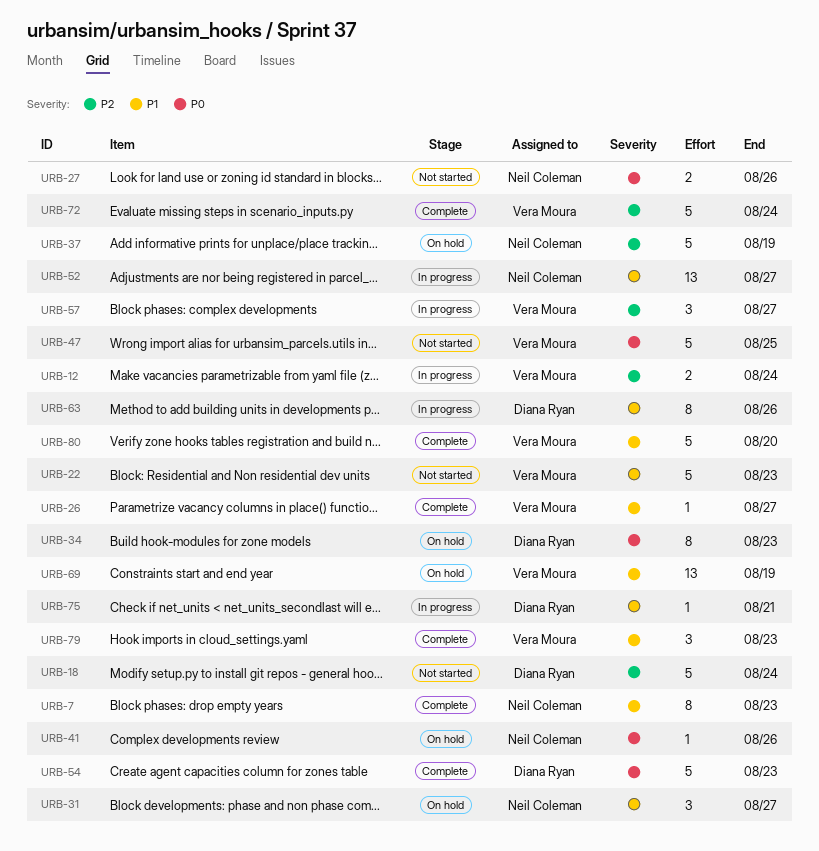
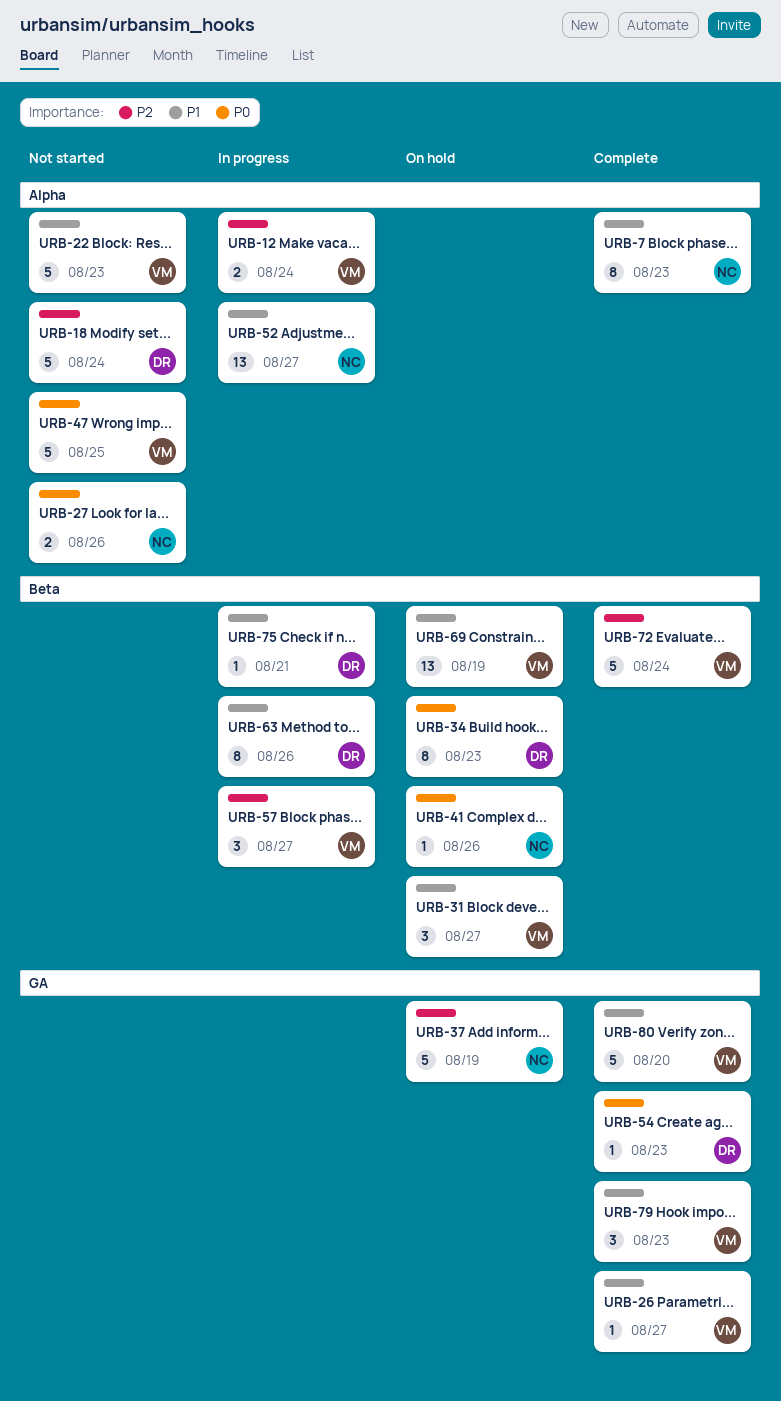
URB-31, owner: Neil Coleman -> Vera Moura
URB-54, estimate: 5 -> 1

